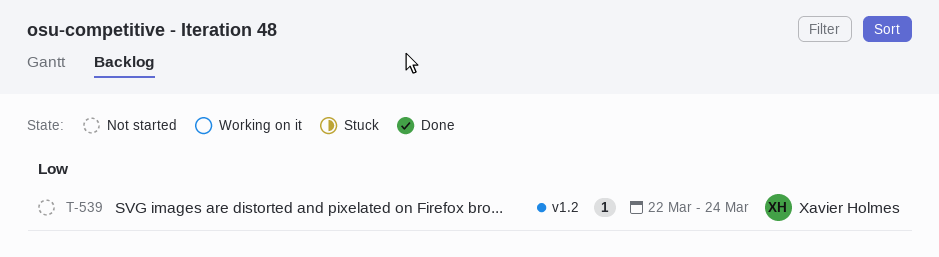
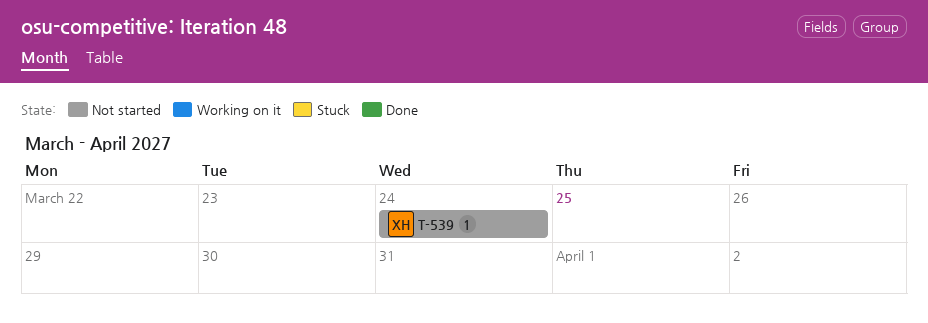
T-539, start: Mar 22 -> Mar 24

